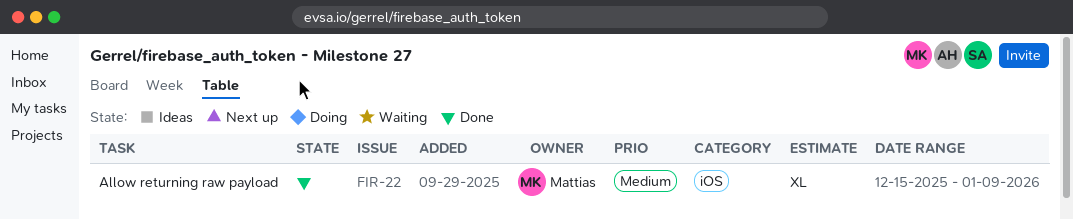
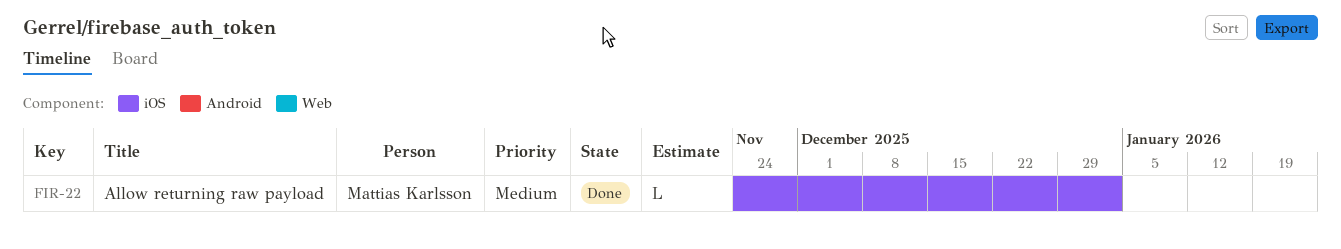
FIR-22, estimate: XL -> L
FIR-22, start: Dec 15 -> Nov 24
FIR-22, due: Jan 9 -> Jan 2

